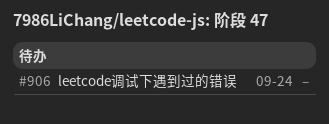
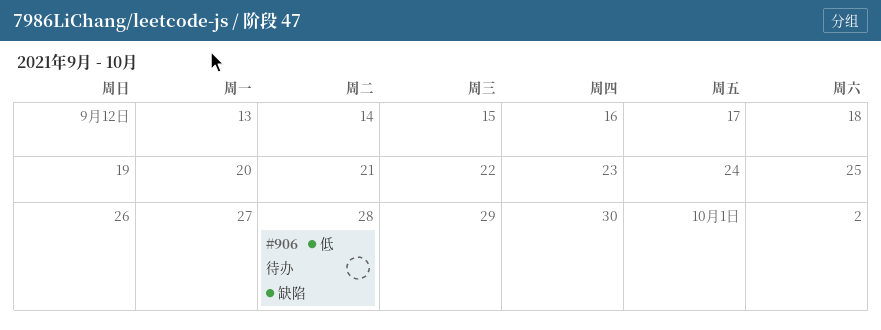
#906, due: Sep 24 -> Sep 28

